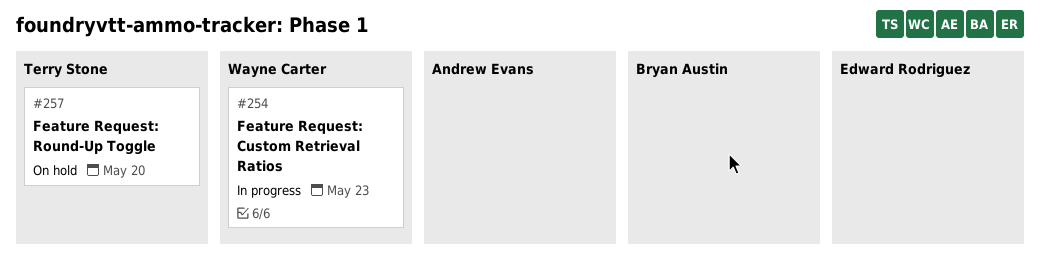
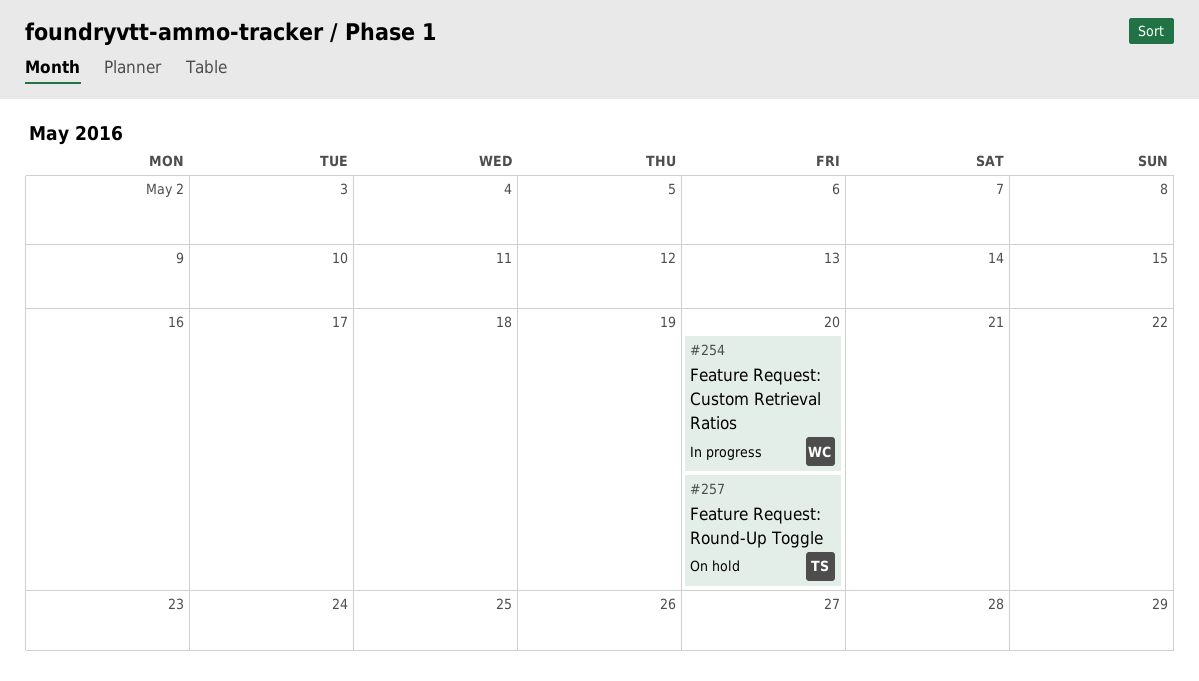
#254, due: May 23 -> May 20

